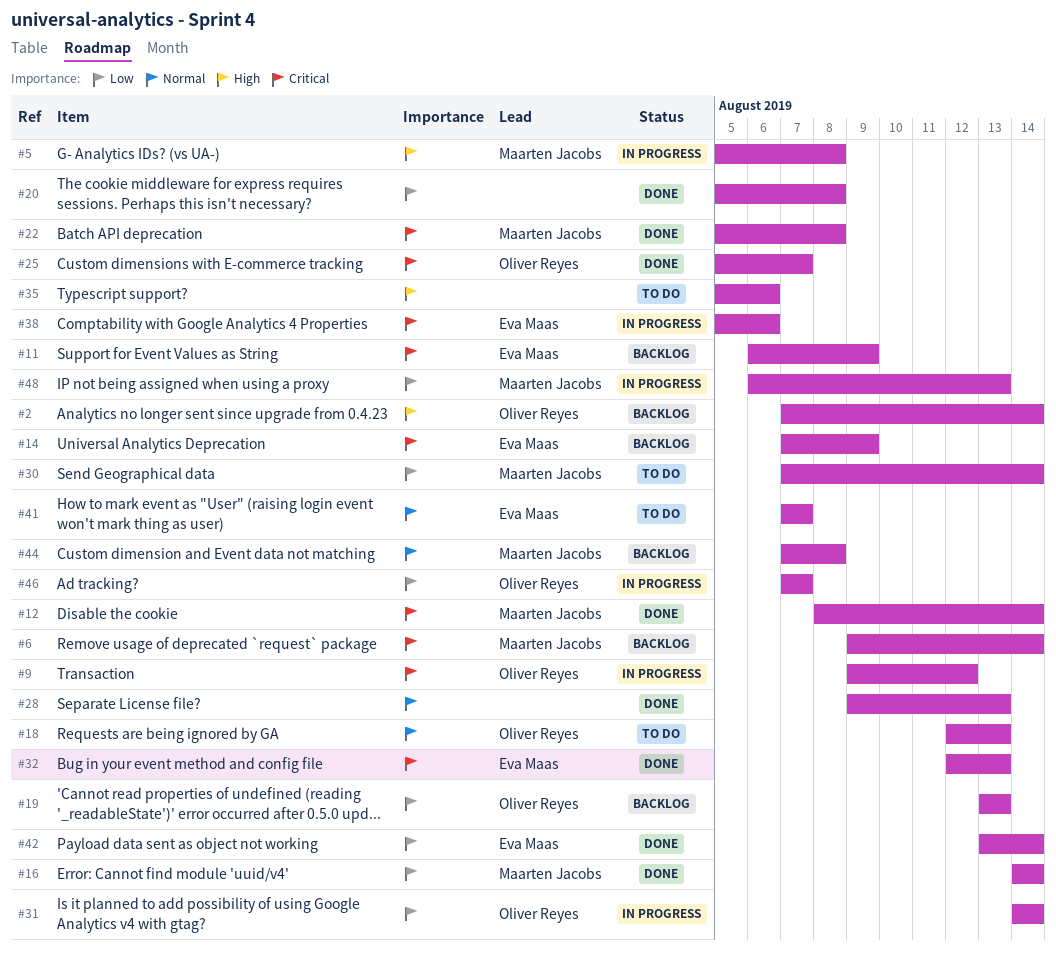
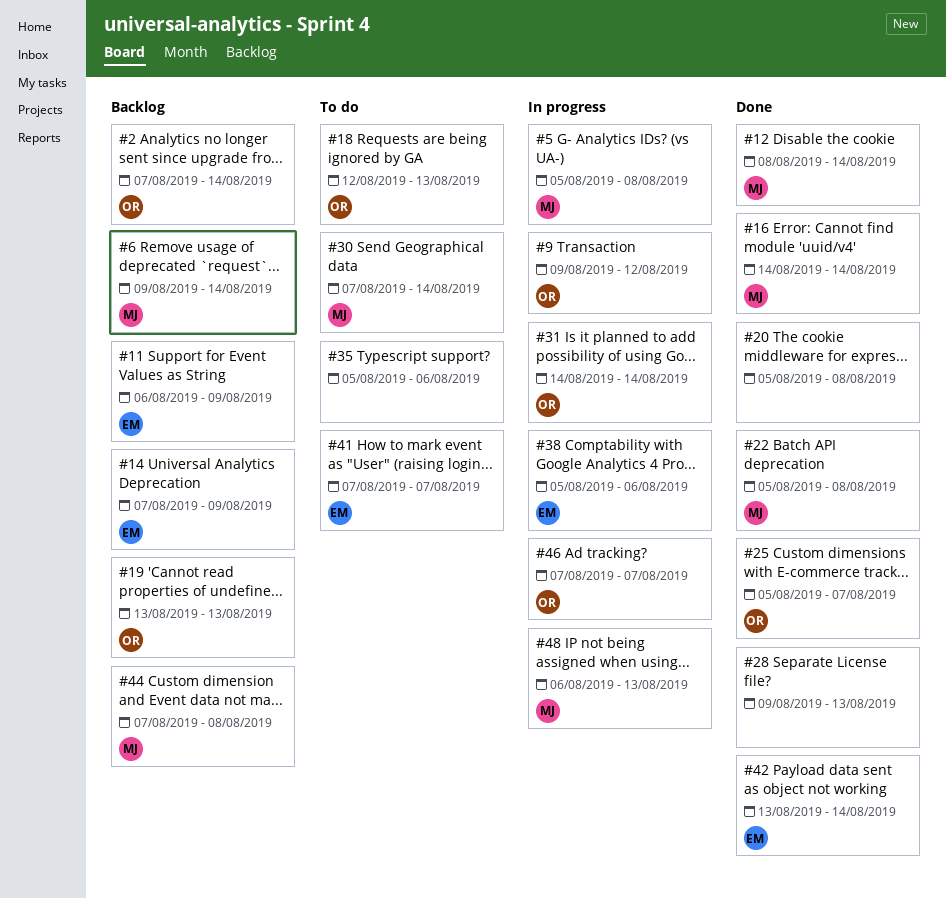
#32: present -> none

